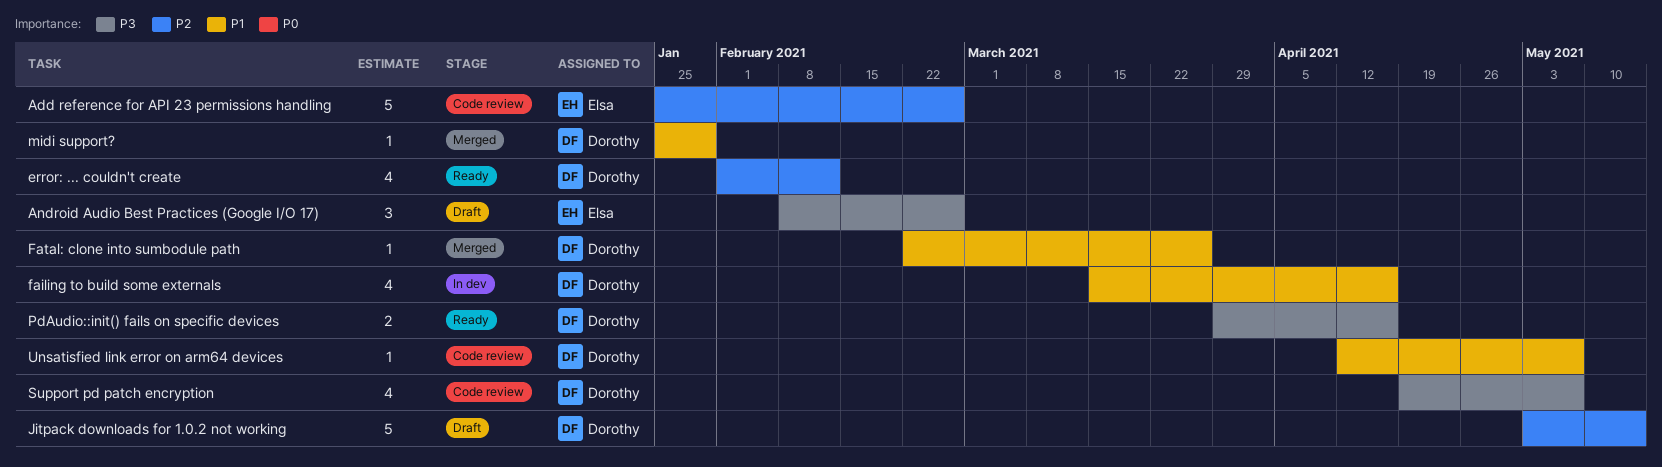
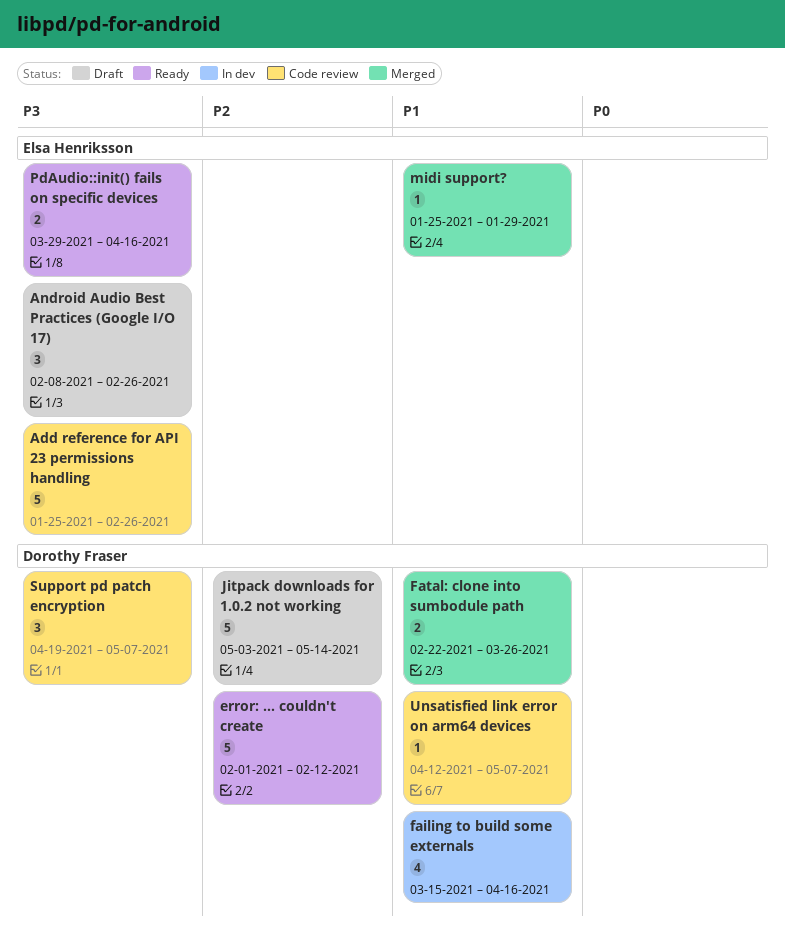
Add reference for API 23 permissions handling, priority: P2 -> P3
error: ... couldn't create, estimate: 4 -> 5
Fatal: clone into sumbodule path, estimate: 1 -> 2
midi support?, owner: Dorothy Fraser -> Elsa Henriksson
PdAudio::init() fails on specific devices, owner: Dorothy Fraser -> Elsa Henriksson
Support pd patch encryption, estimate: 4 -> 3

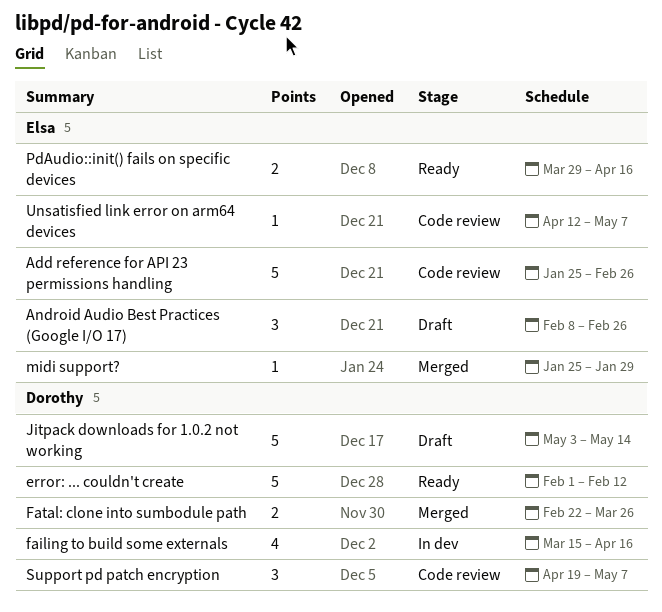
Unsatisfied link error on arm64 devices, owner: Dorothy Fraser -> Elsa Henriksson

